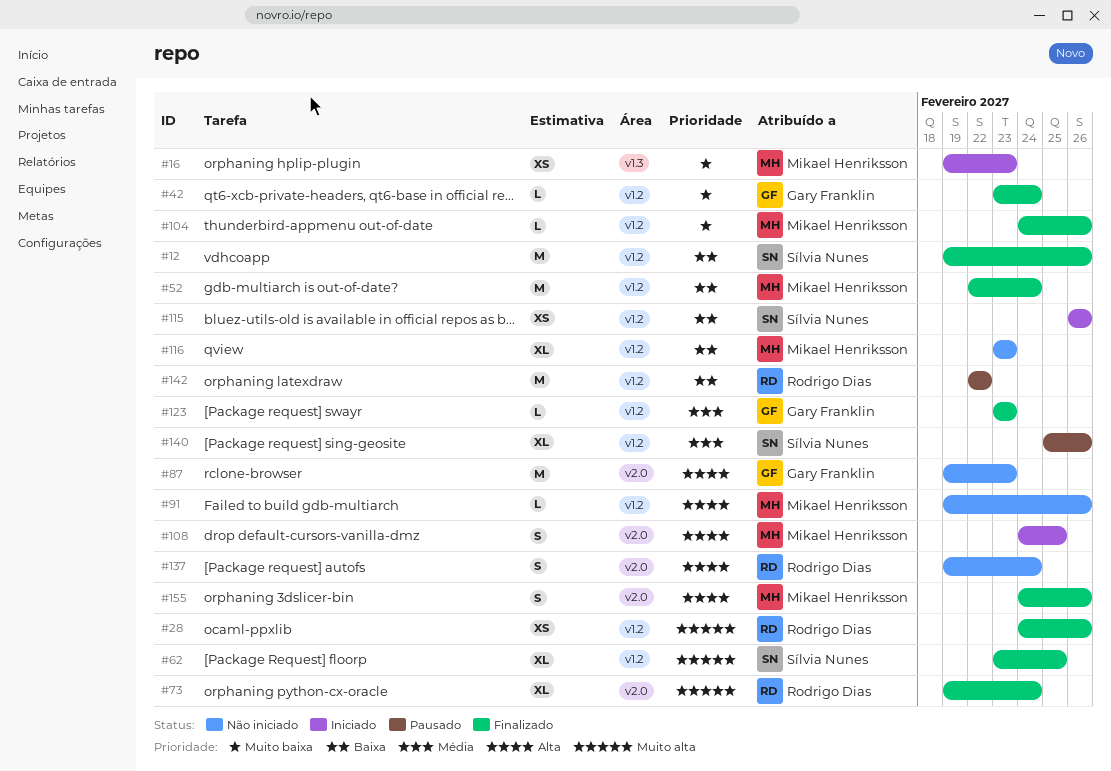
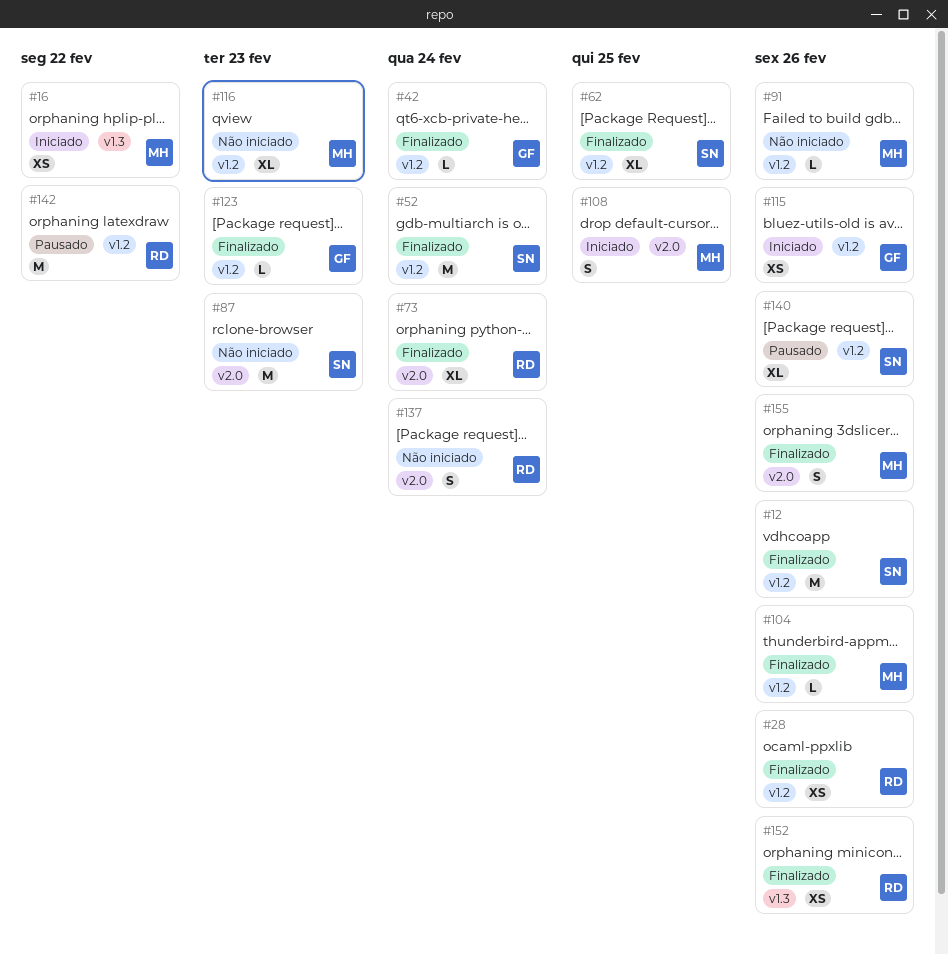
#16, due: Feb 23 -> Feb 22
#52, owner: Mikael Henriksson -> Sílvia Nunes
#87, owner: Gary Franklin -> Sílvia Nunes
#115, owner: Sílvia Nunes -> Gary Franklin
#152: none -> present

